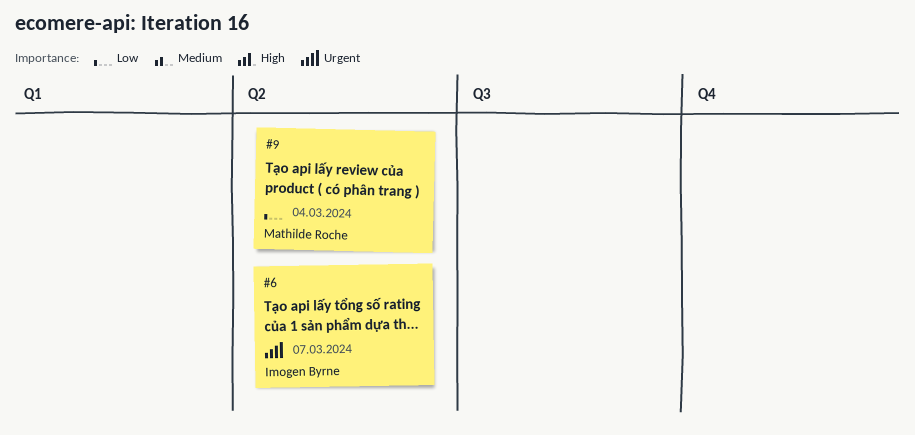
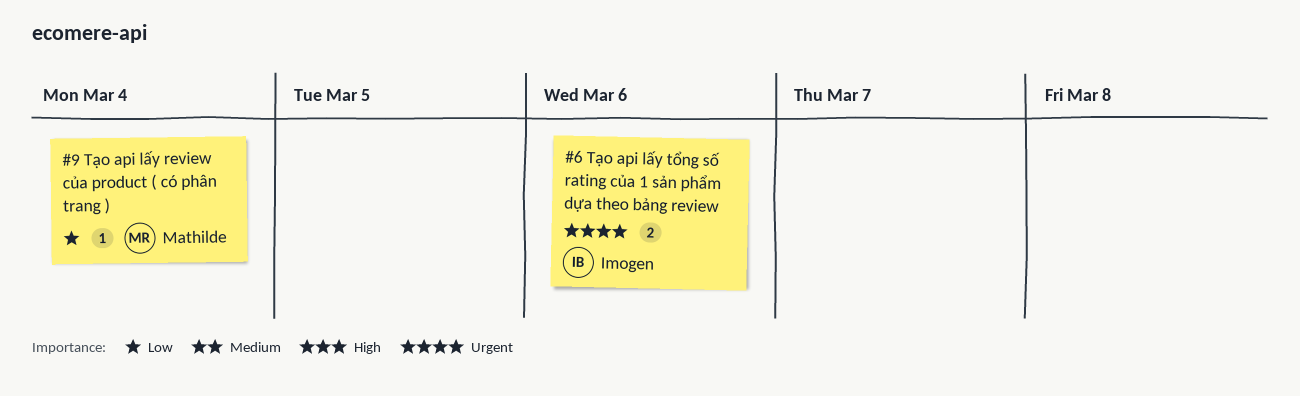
#6, due: Mar 7 -> Mar 6

